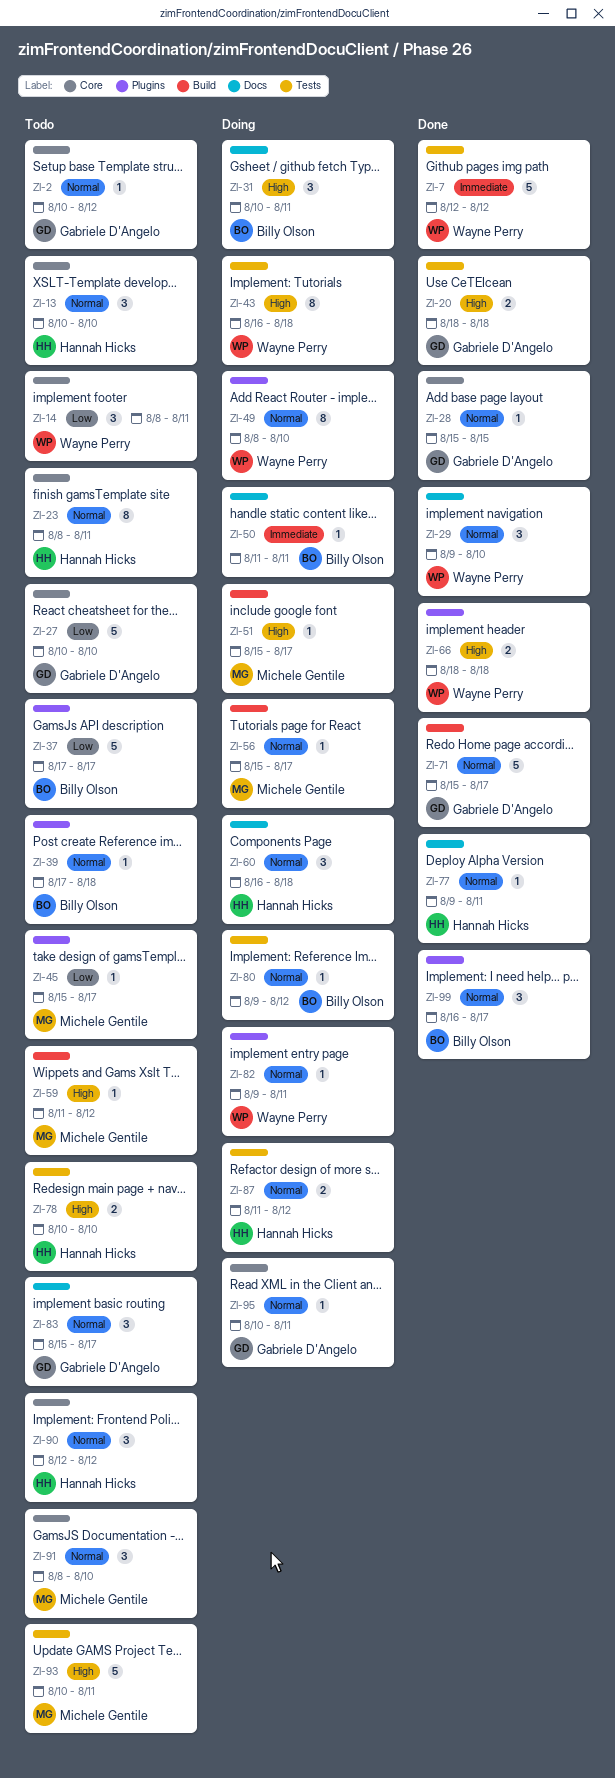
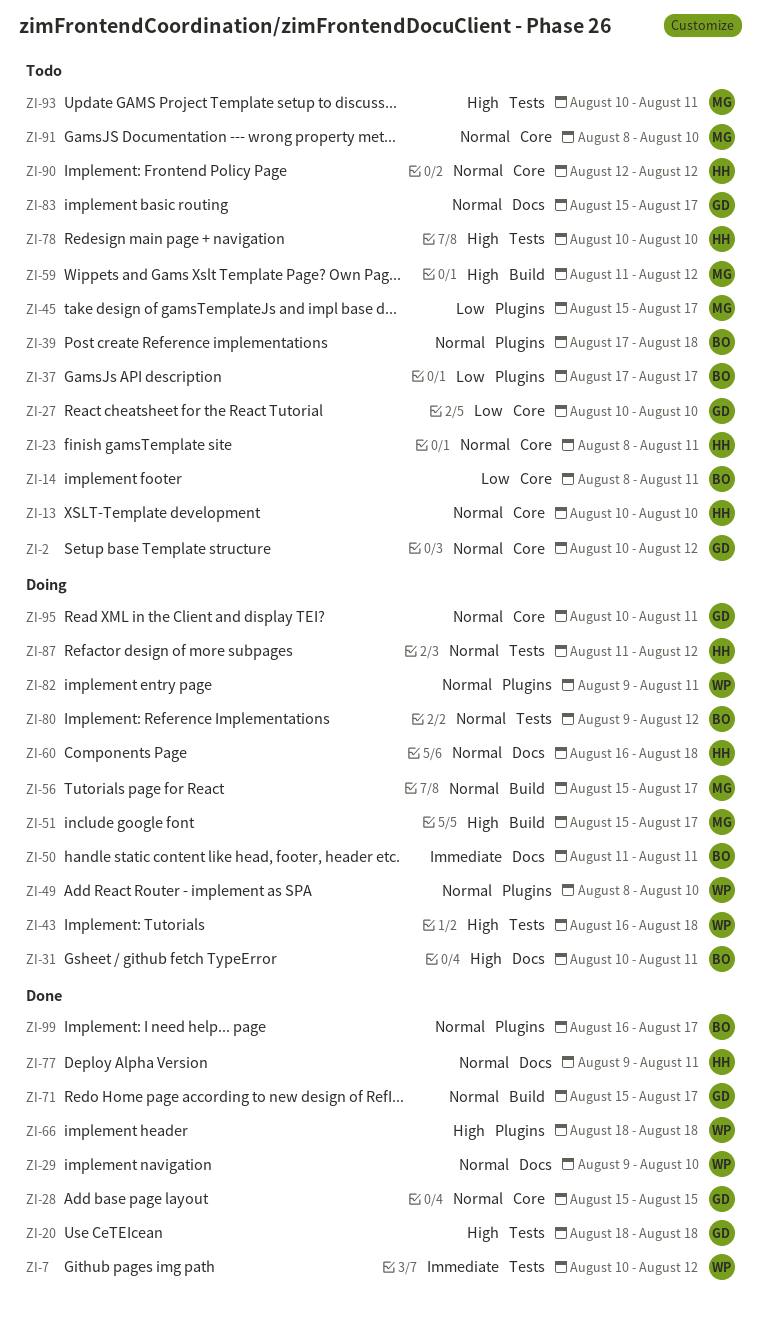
ZI-7, start: Aug 12 -> Aug 10
ZI-14, owner: Wayne Perry -> Billy Olson

